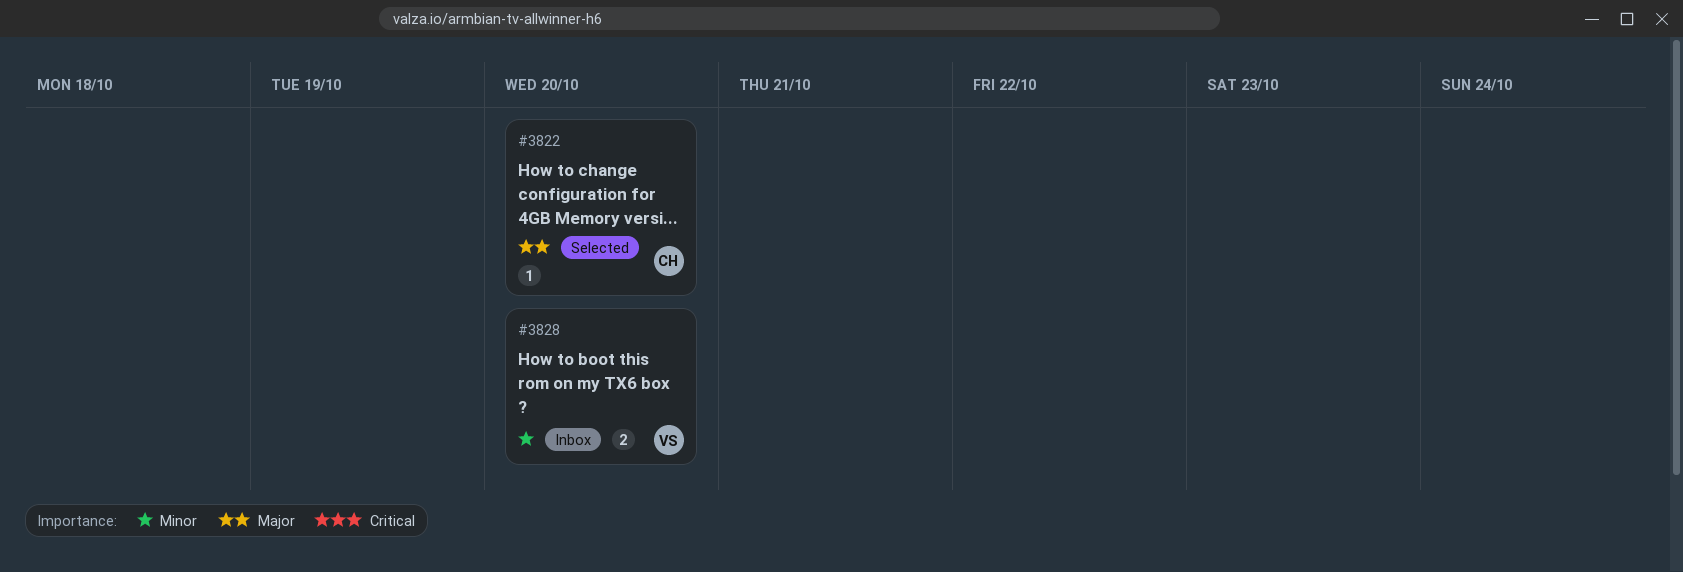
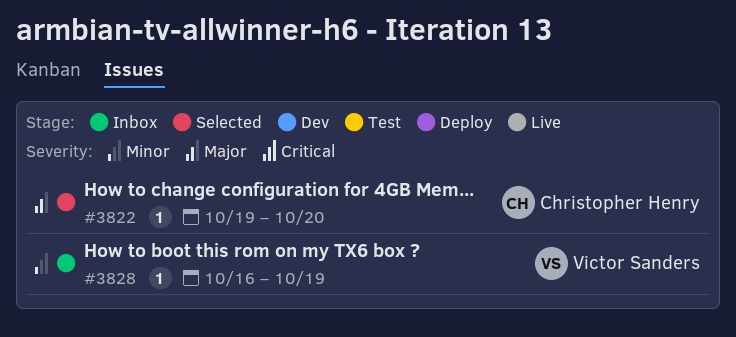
#3828, estimate: 2 -> 1
#3828, due: Oct 20 -> Oct 19

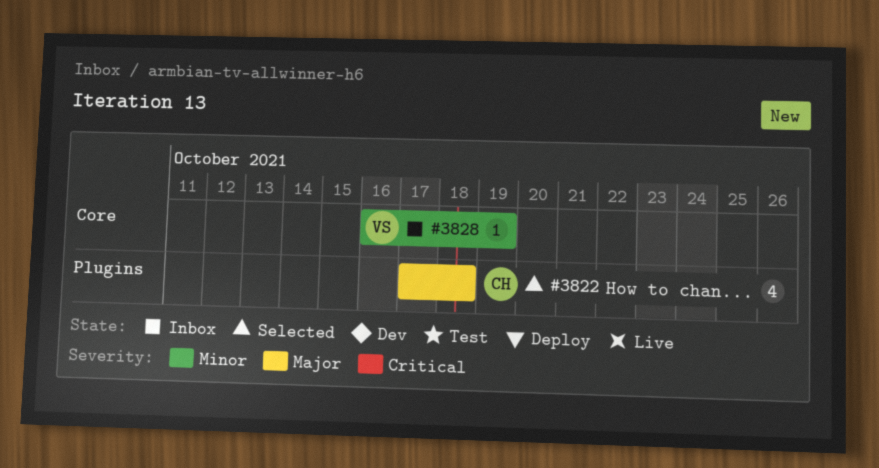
#3822, estimate: 1 -> 4
#3822, start: Oct 19 -> Oct 17
#3822, due: Oct 20 -> Oct 18

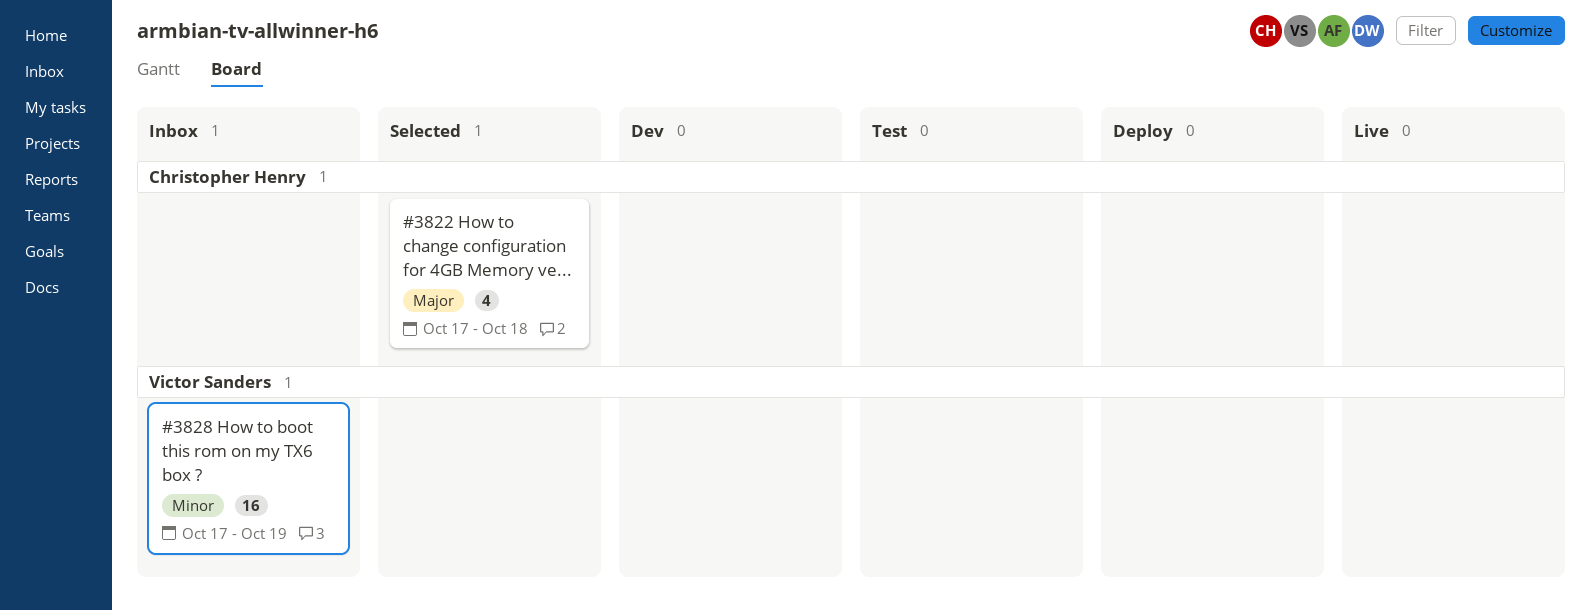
#3828, estimate: 1 -> 16
#3828, start: Oct 16 -> Oct 17

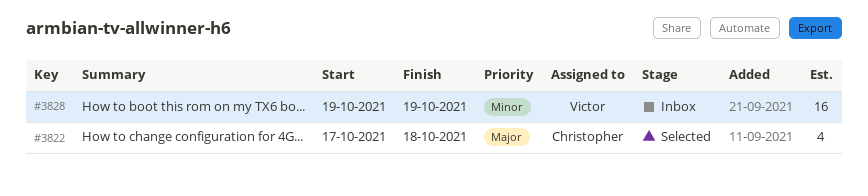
#3828, start: Oct 17 -> Oct 19

